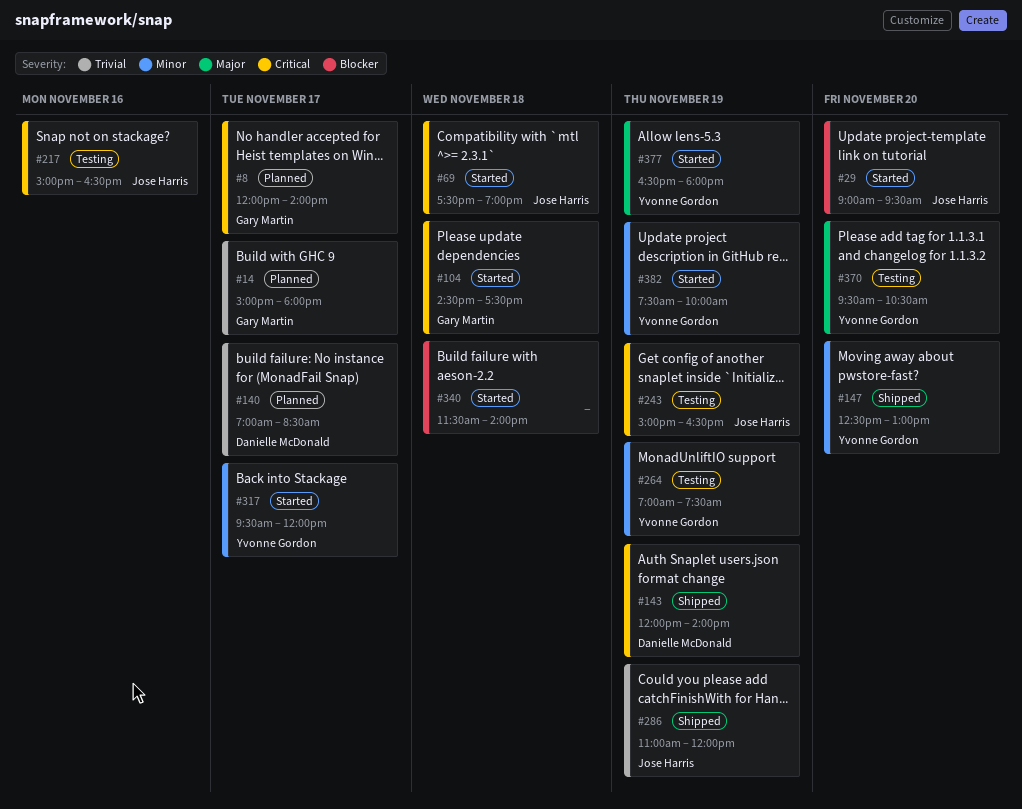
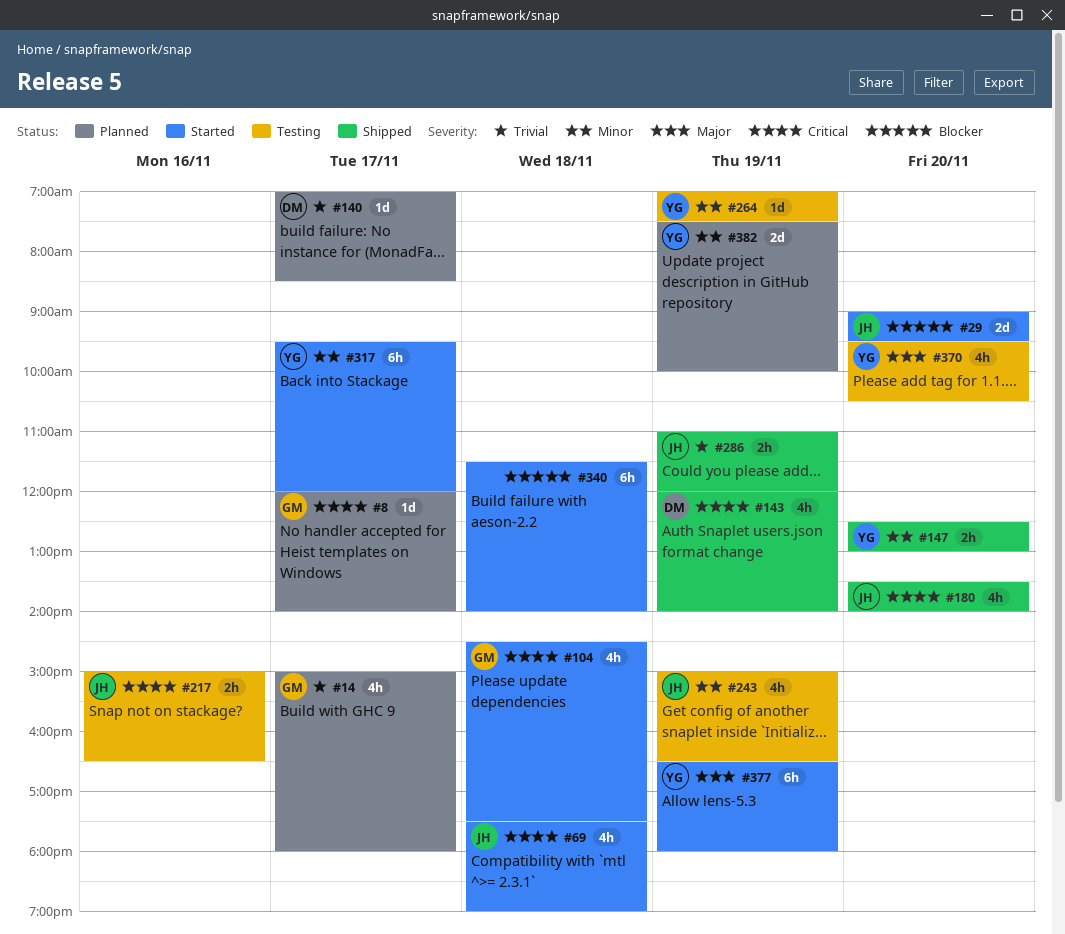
#180: none -> present
#243, priority: Critical -> Minor
#382, status: Started -> Planned

